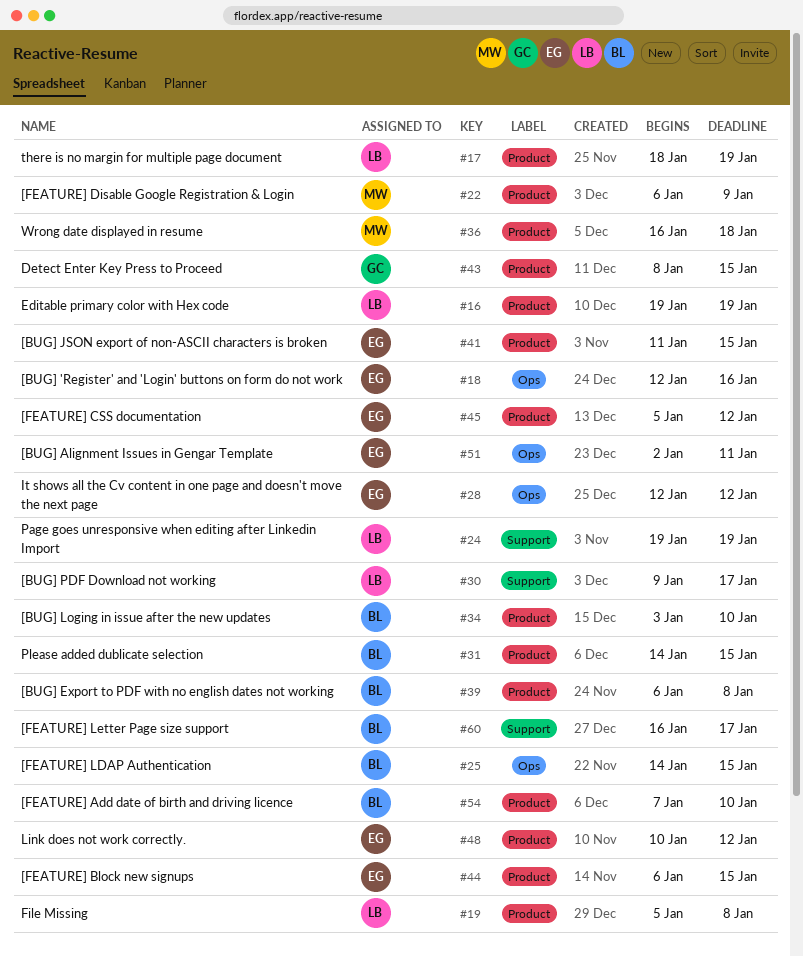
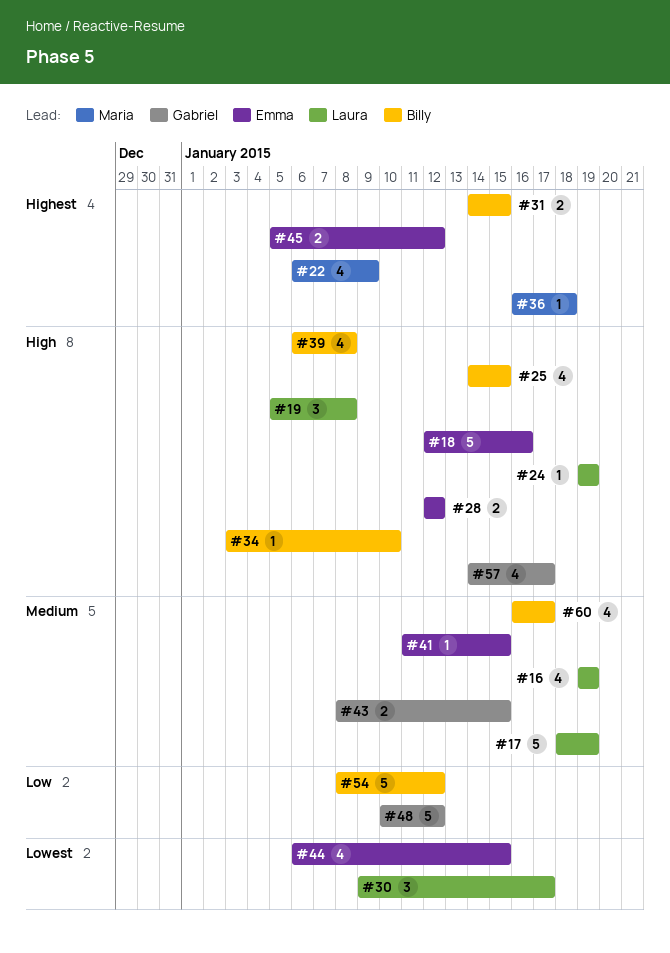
#48, owner: Emma -> Gabriel
#51: present -> none
#54, start: Jan 7 -> Jan 8
#54, due: Jan 10 -> Jan 12
#57: none -> present

